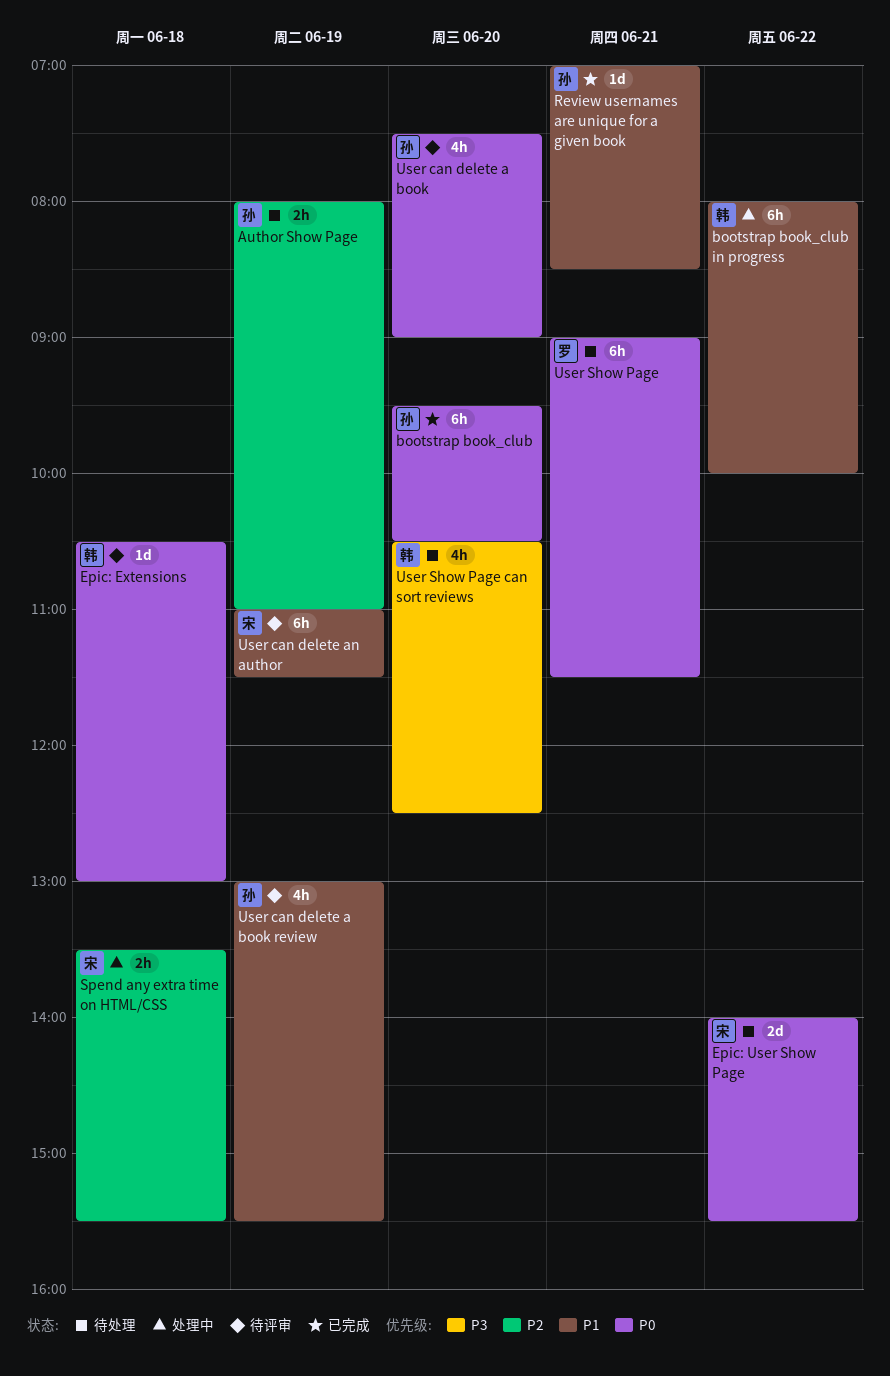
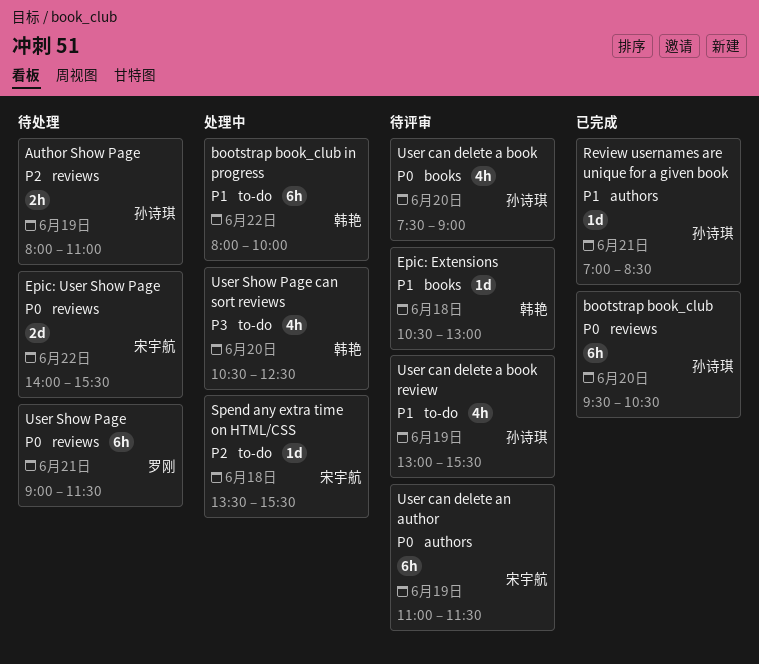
Epic: Extensions, priority: P0 -> P1
Spend any extra time on HTML/CSS, estimate: 2h -> 1d
User can delete an author, priority: P1 -> P0
User Show Page can sort reviews, status: 待处理 -> 处理中

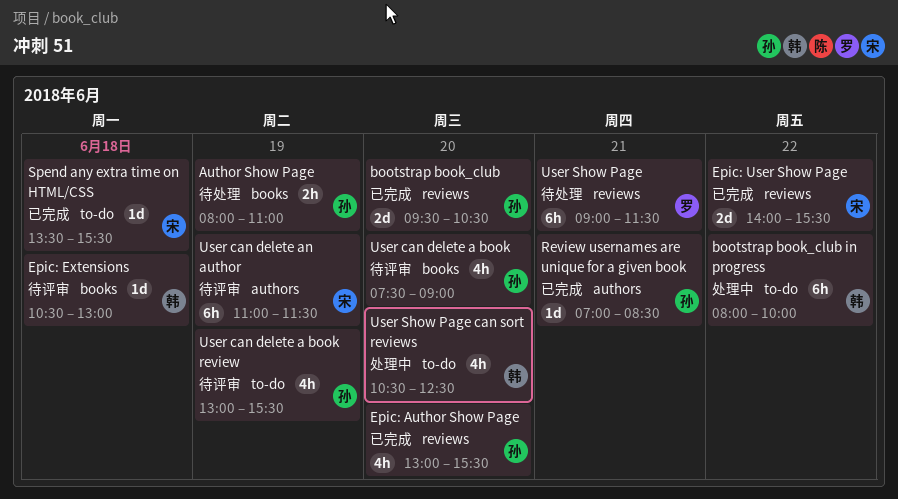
Author Show Page, label: reviews -> books
bootstrap book_club, estimate: 6h -> 2d
Epic: Author Show Page: none -> present
Epic: User Show Page, status: 待处理 -> 已完成
Spend any extra time on HTML/CSS, status: 处理中 -> 已完成

